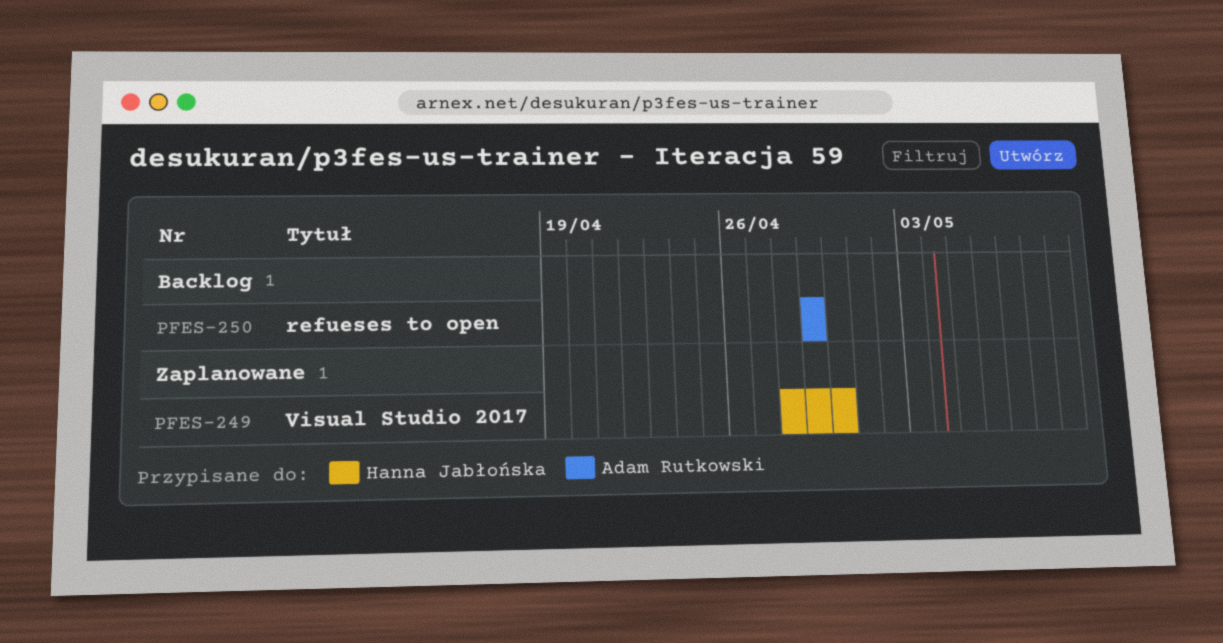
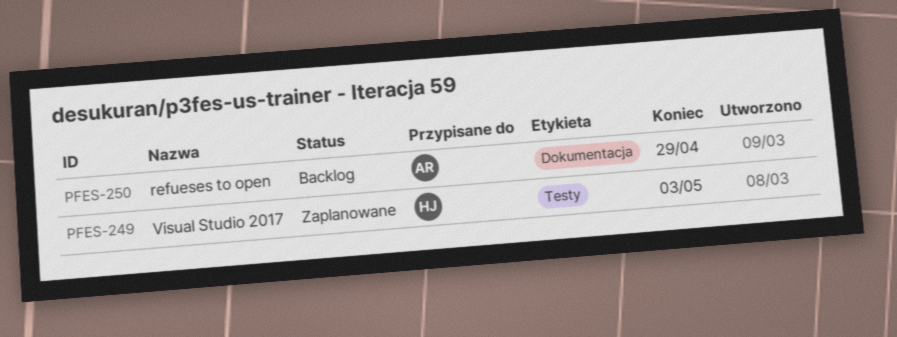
PFES-249, due: Apr 30 -> May 3

